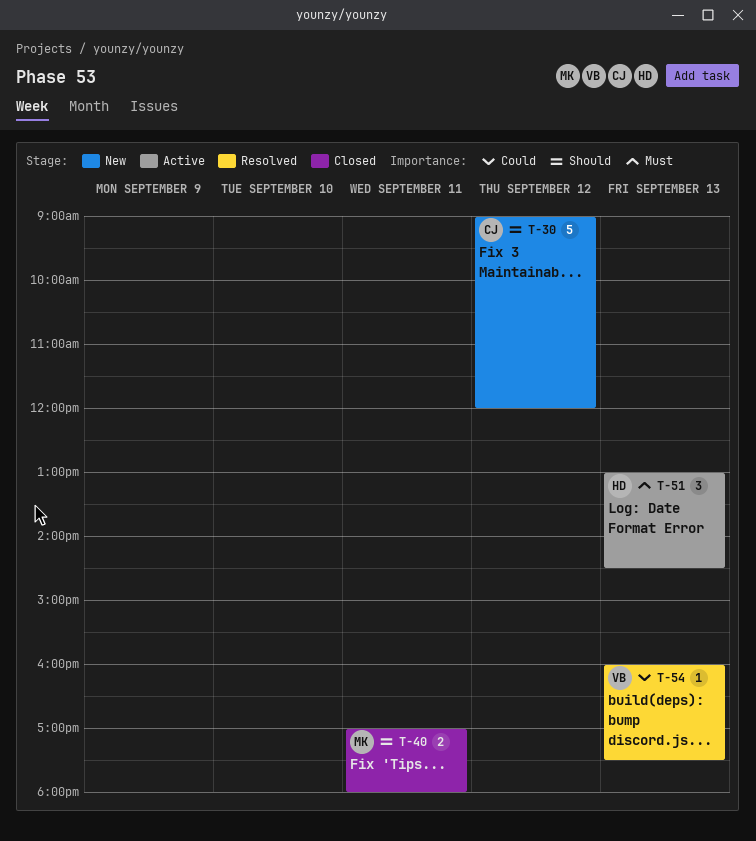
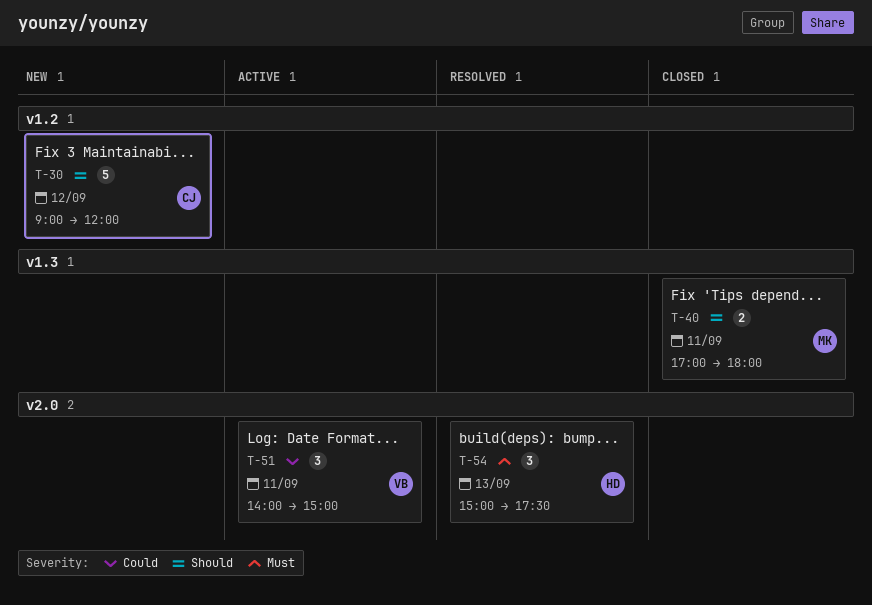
T-51, owner: HD -> VB
T-51, priority: Must -> Could
T-51, day: Sep 13 -> Sep 11
T-51, begins: 13:00 -> 14:00
T-51, ends: 14:30 -> 15:00
T-54, owner: VB -> HD
T-54, priority: Could -> Must
T-54, estimate: 1 -> 3
T-54, begins: 16:00 -> 15:00

